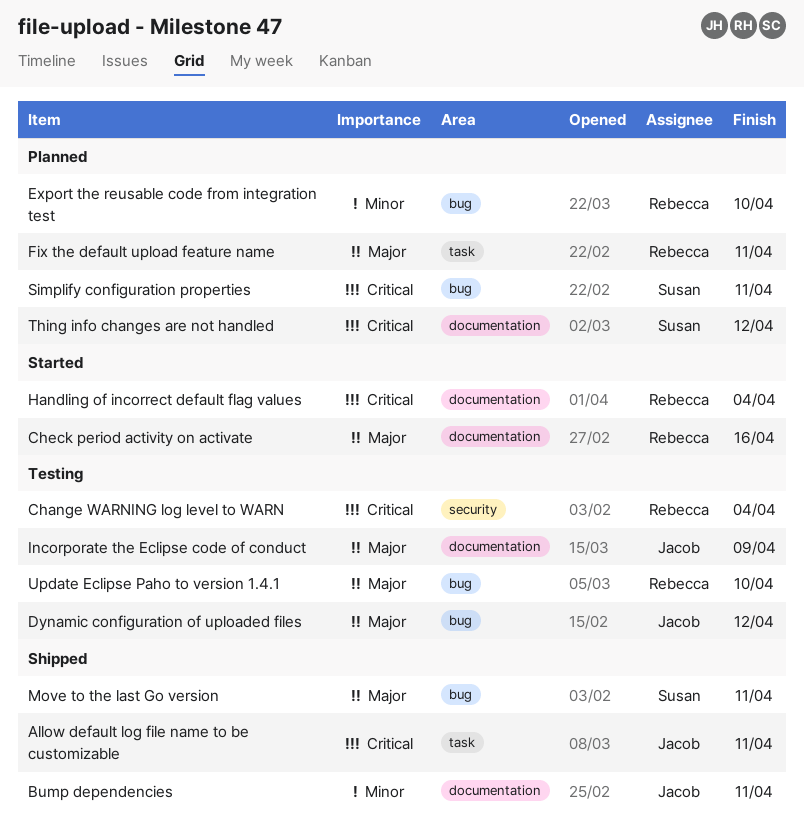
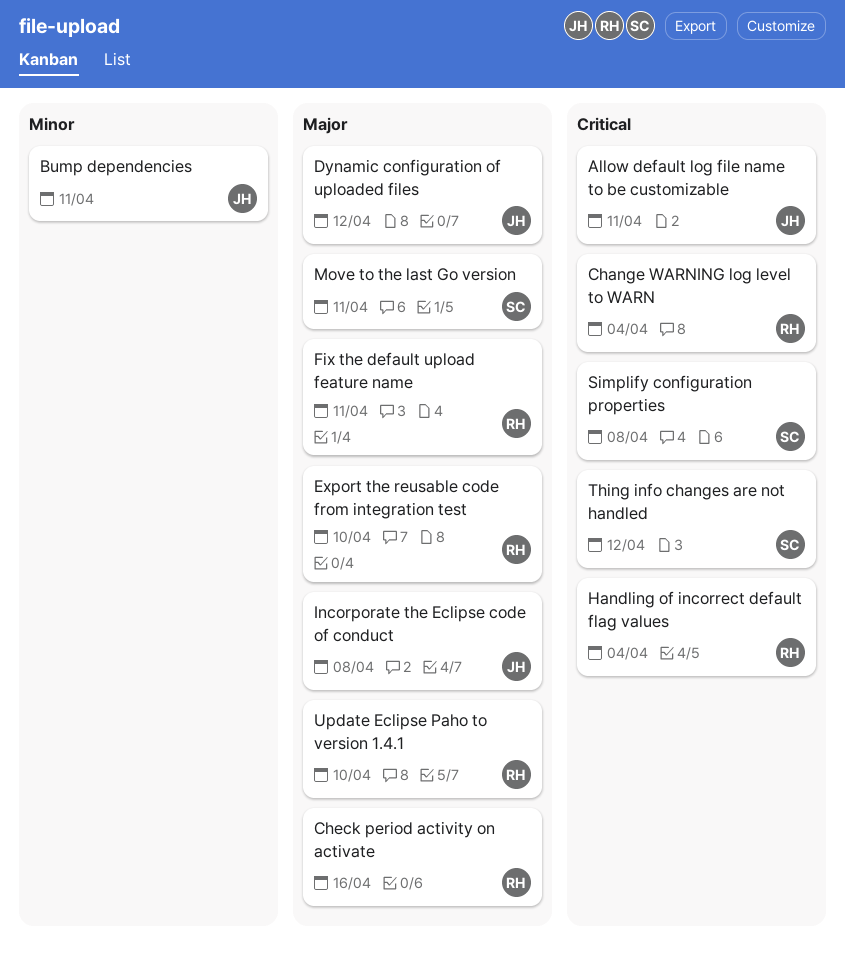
Export the reusable code from integration test, priority: Minor -> Major
Incorporate the Eclipse code of conduct, due: Apr 9 -> Apr 8
Simplify configuration properties, due: Apr 11 -> Apr 8

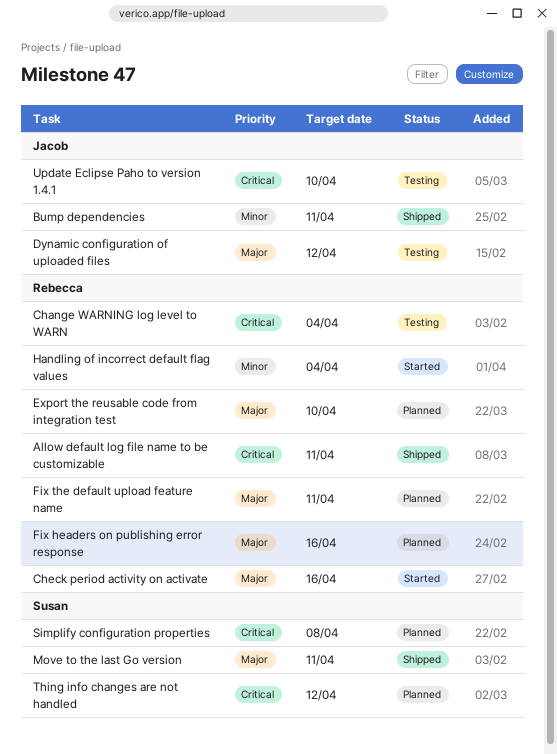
Allow default log file name to be customizable, owner: Jacob -> Rebecca
Fix headers on publishing error response: none -> present
Handling of incorrect default flag values, priority: Critical -> Minor
Incorporate the Eclipse code of conduct: present -> none
Update Eclipse Paho to version 1.4.1, owner: Rebecca -> Jacob
Update Eclipse Paho to version 1.4.1, priority: Major -> Critical

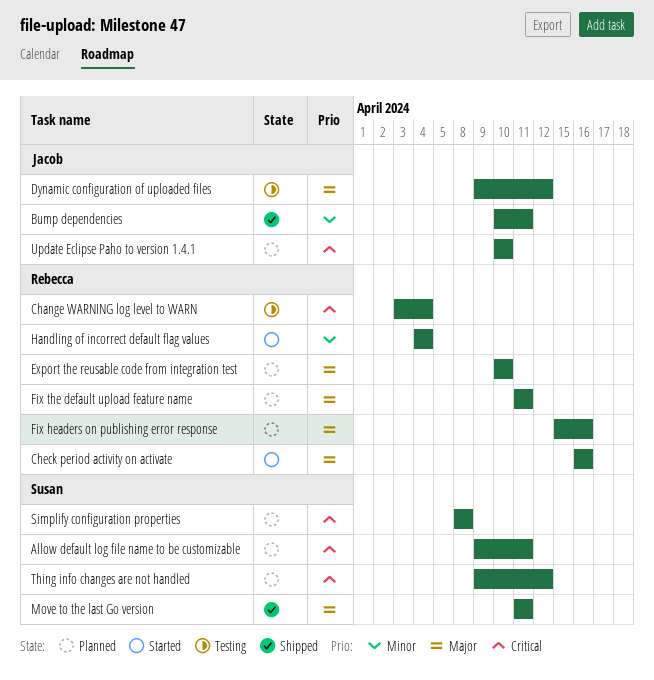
Allow default log file name to be customizable, status: Shipped -> Planned
Allow default log file name to be customizable, owner: Rebecca -> Susan
Update Eclipse Paho to version 1.4.1, status: Testing -> Planned

